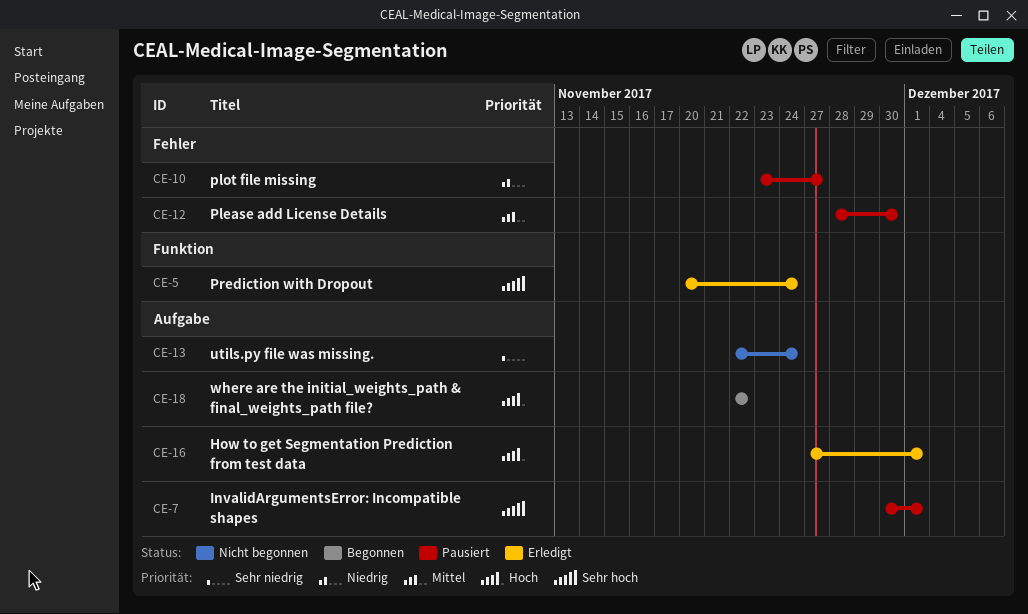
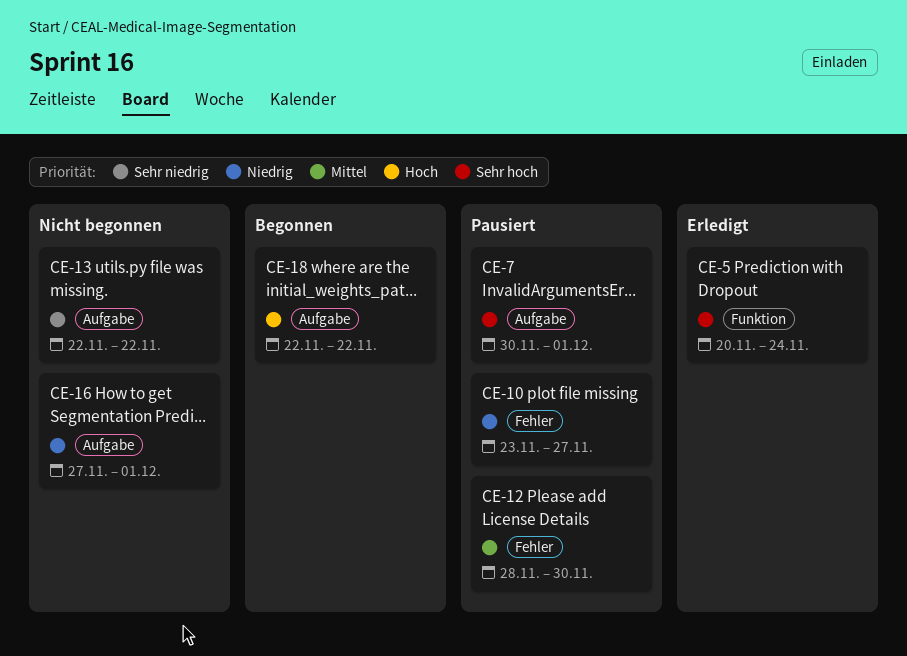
CE-13, due: Nov 24 -> Nov 22
CE-16, status: Erledigt -> Nicht begonnen
CE-16, priority: Hoch -> Niedrig

